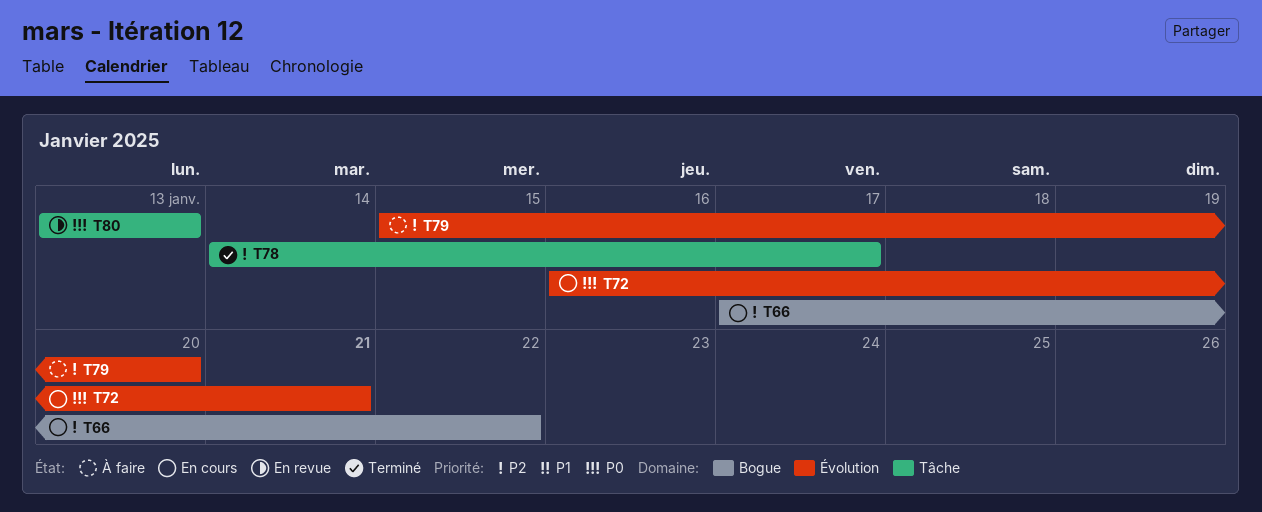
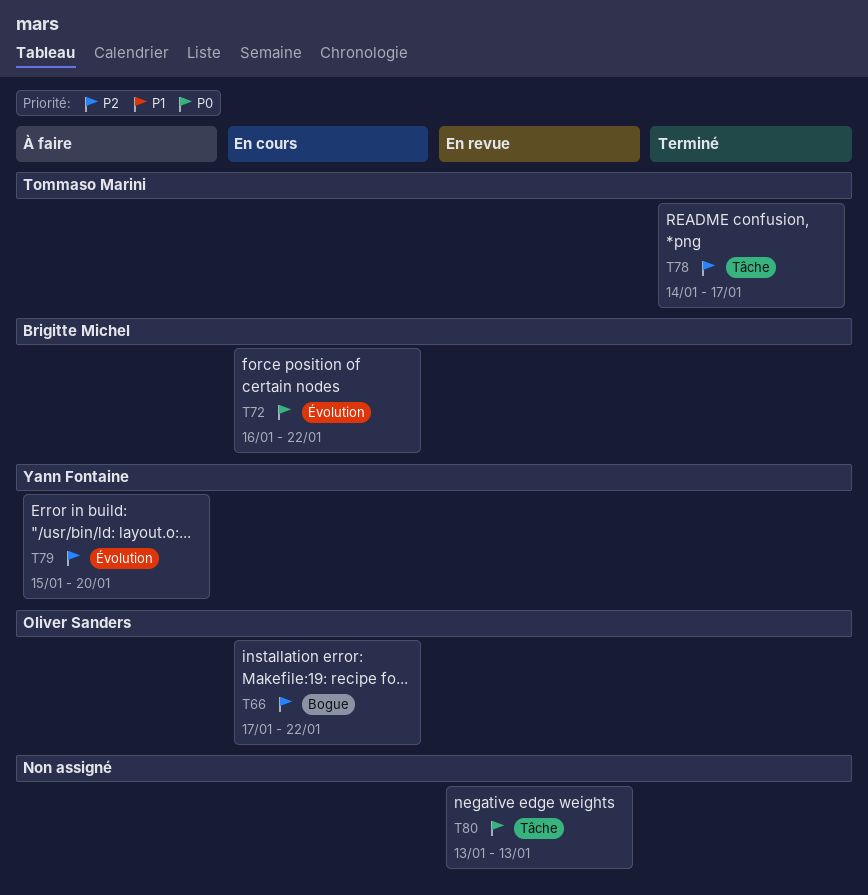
T72, due: Jan 21 -> Jan 22

